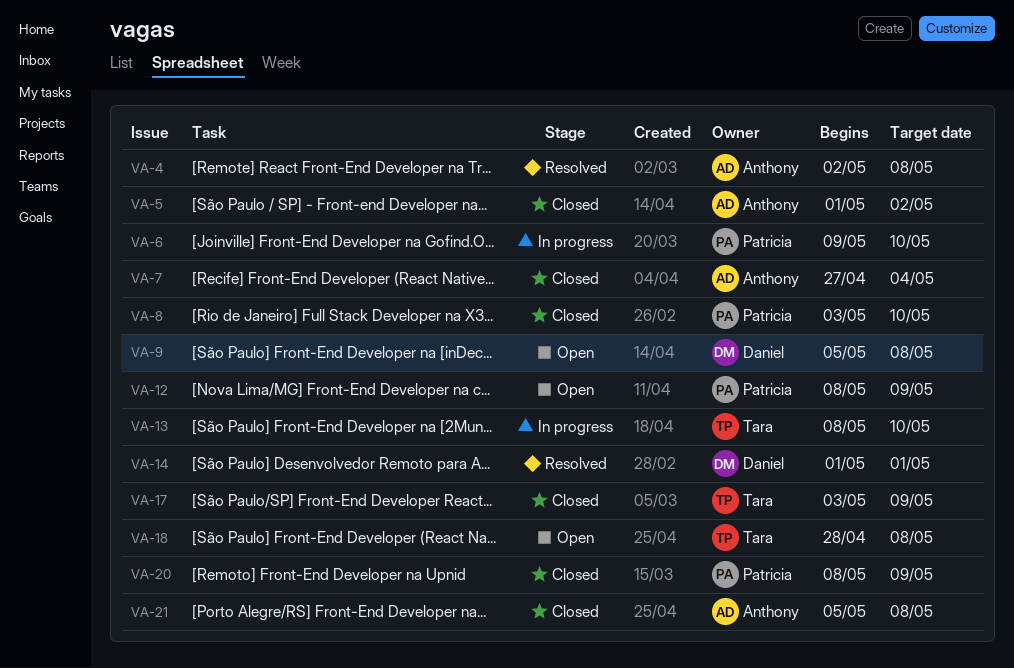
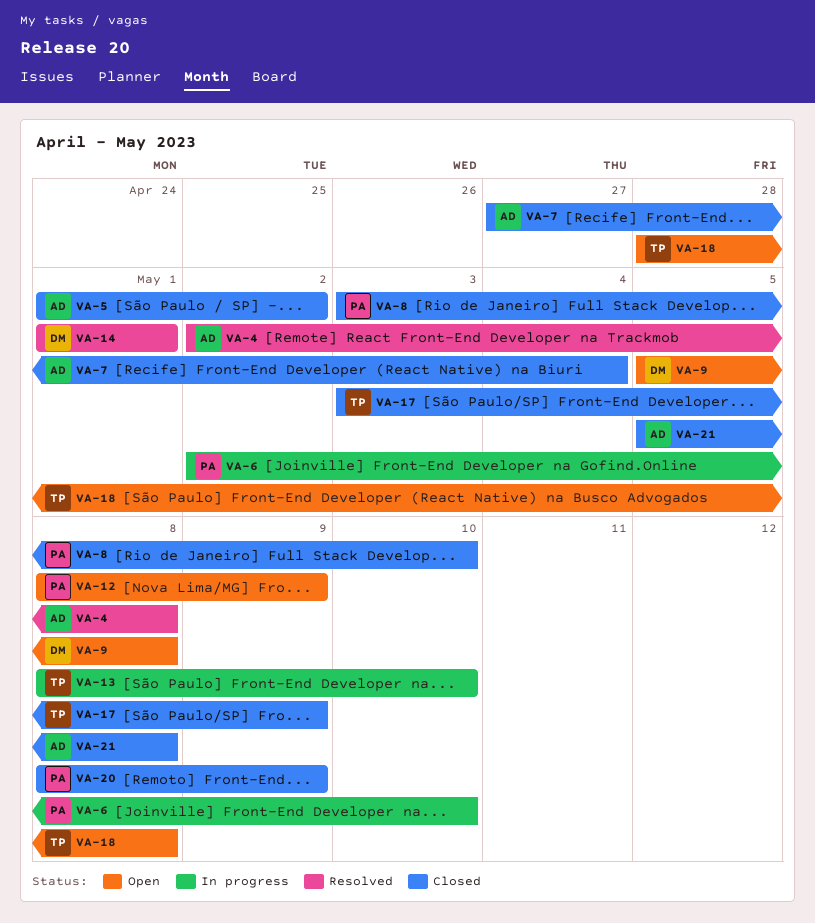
VA-6, start: May 9 -> May 2

